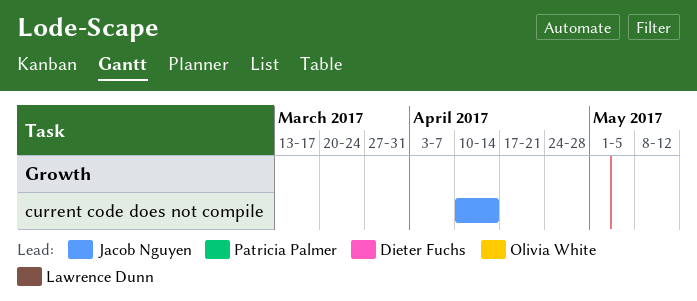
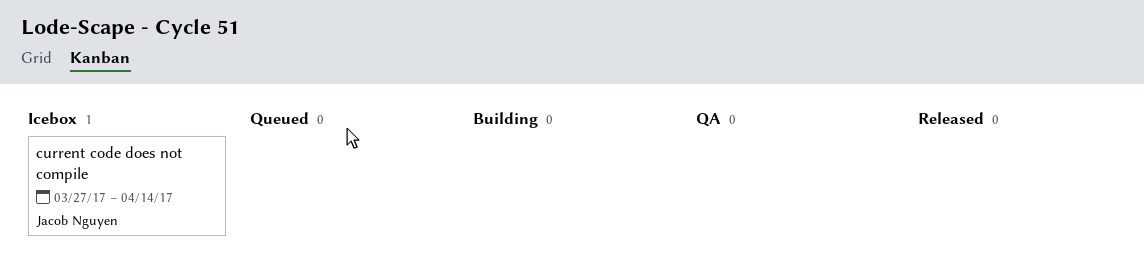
current code does not compile, start: Apr 10 -> Mar 27

